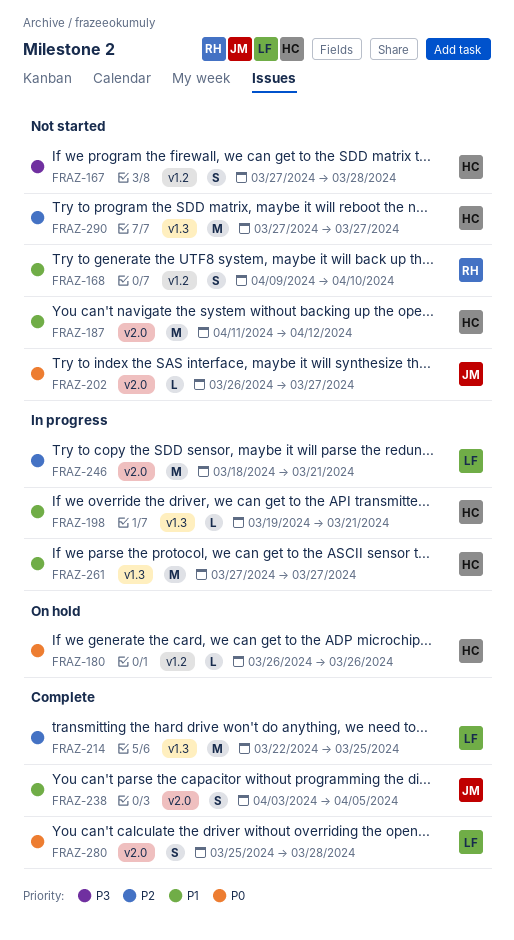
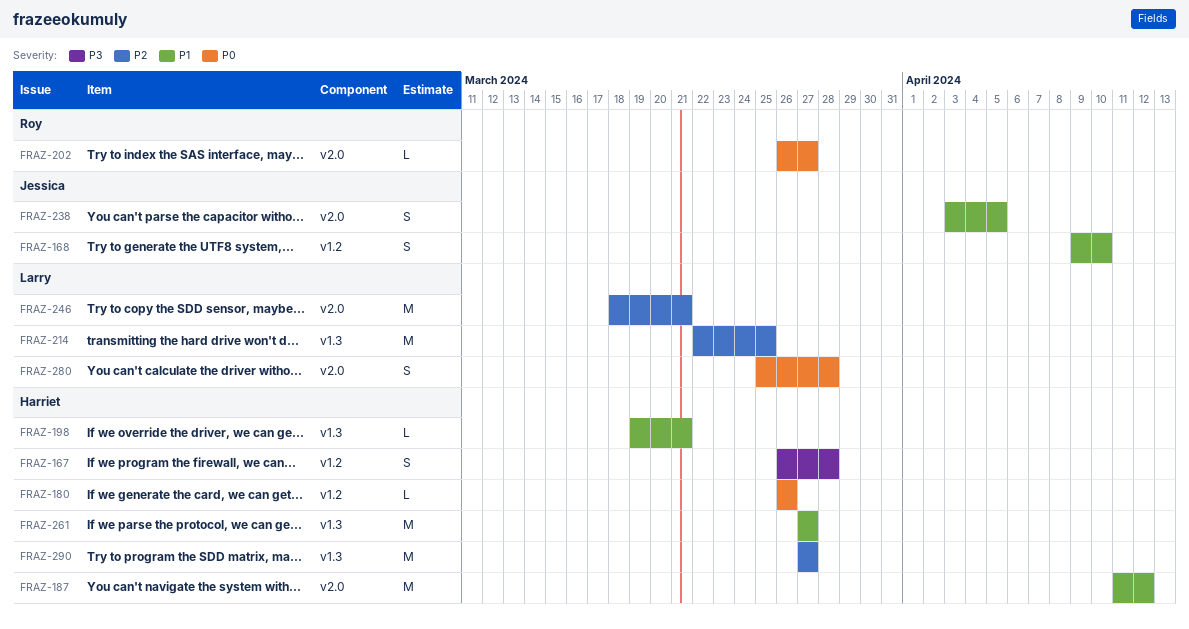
FRAZ-167, start: Mar 27 -> Mar 26
FRAZ-168, owner: Roy -> Jessica
FRAZ-202, owner: Jessica -> Roy

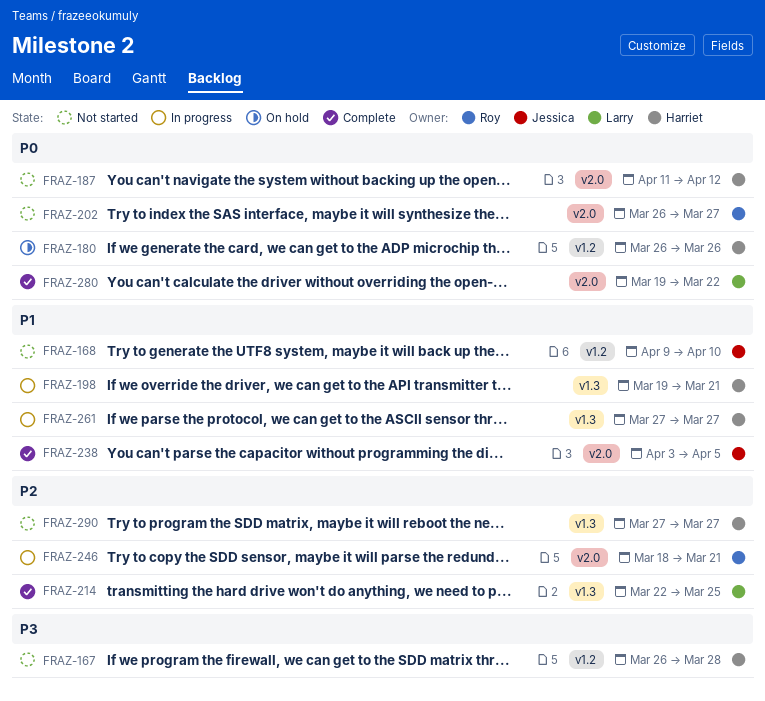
FRAZ-187, priority: P1 -> P0
FRAZ-246, owner: Larry -> Roy
FRAZ-280, start: Mar 25 -> Mar 19
FRAZ-280, due: Mar 28 -> Mar 22

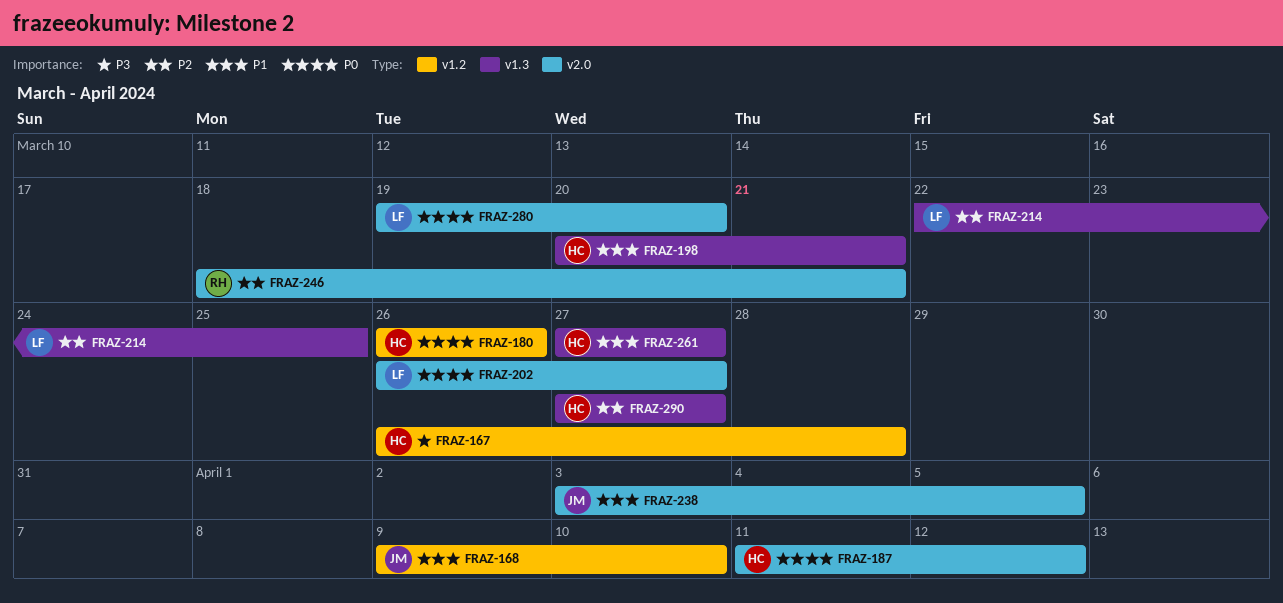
FRAZ-198, start: Mar 19 -> Mar 20
FRAZ-202, owner: Roy -> Larry
FRAZ-280, due: Mar 22 -> Mar 20

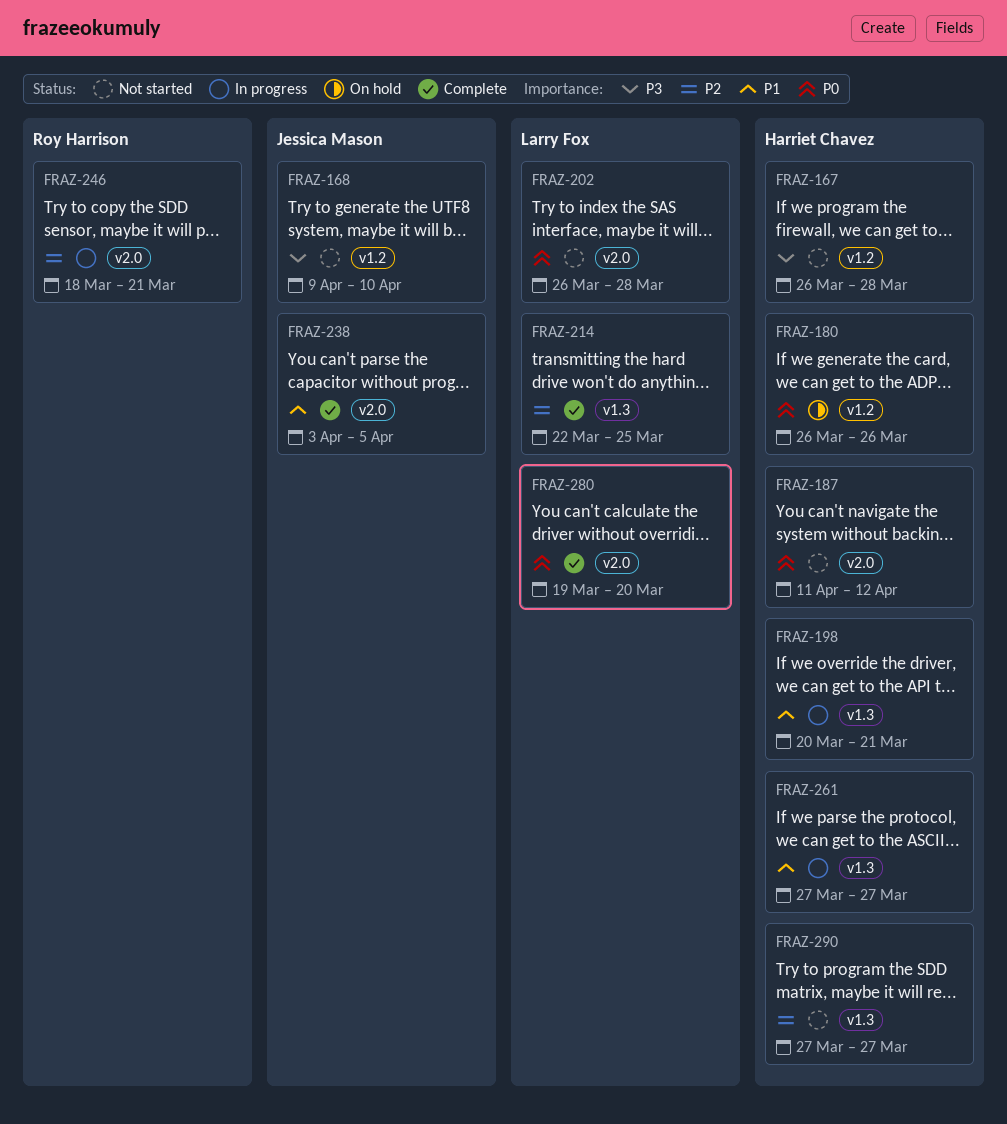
FRAZ-168, priority: P1 -> P3
FRAZ-202, due: Mar 27 -> Mar 28

